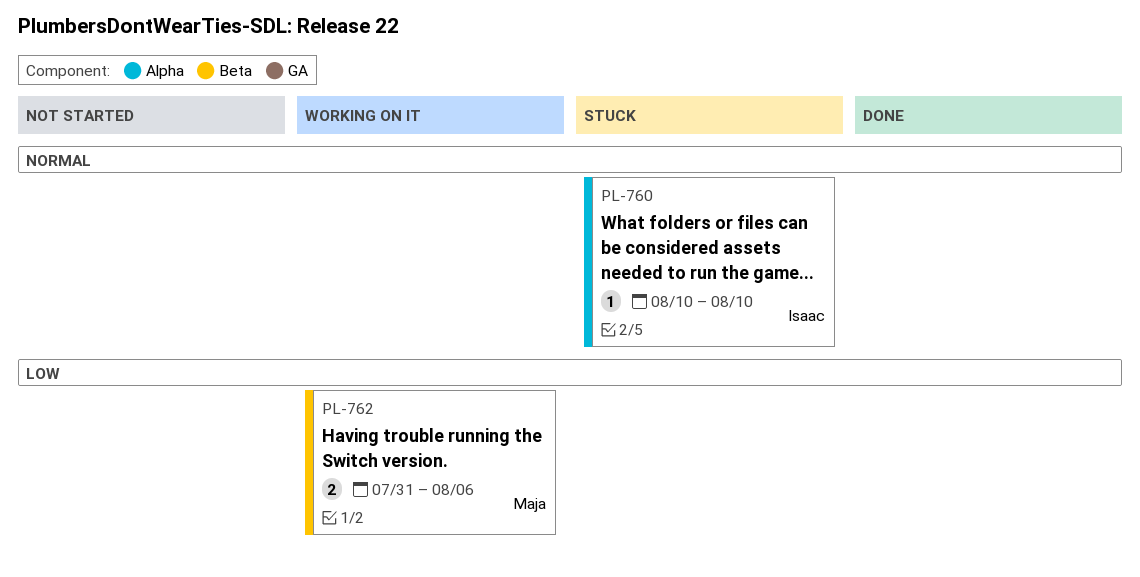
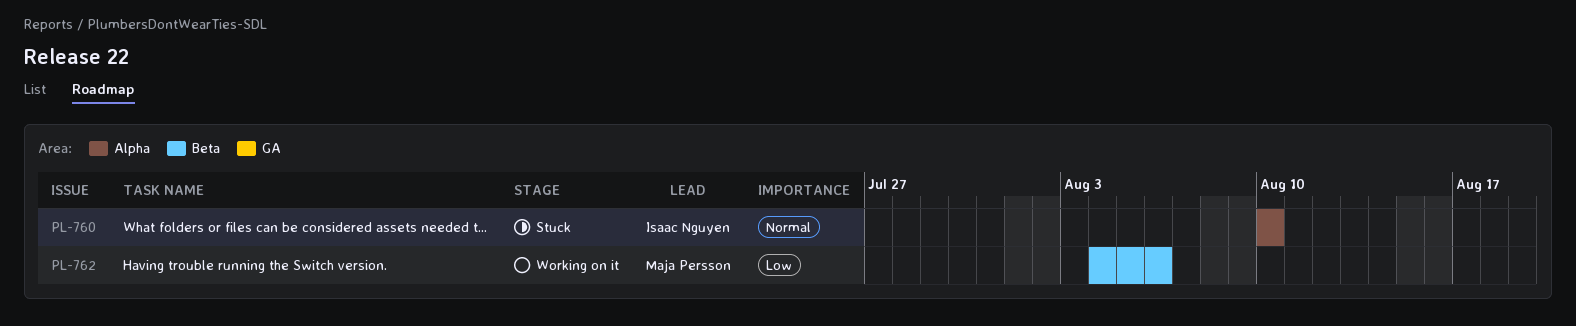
PL-762, start: Jul 31 -> Aug 4

